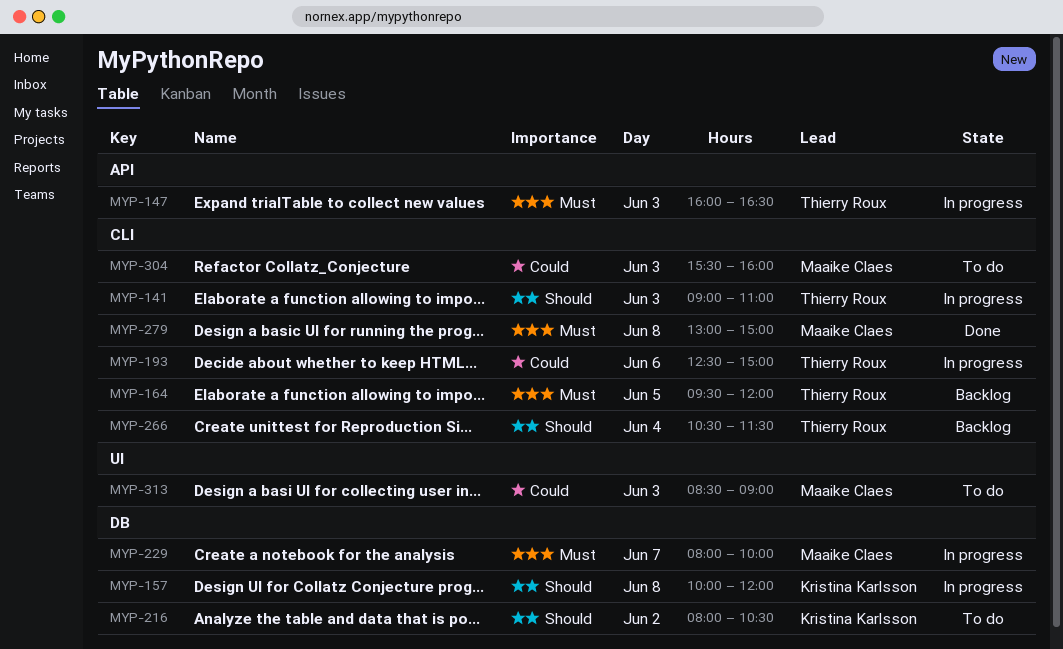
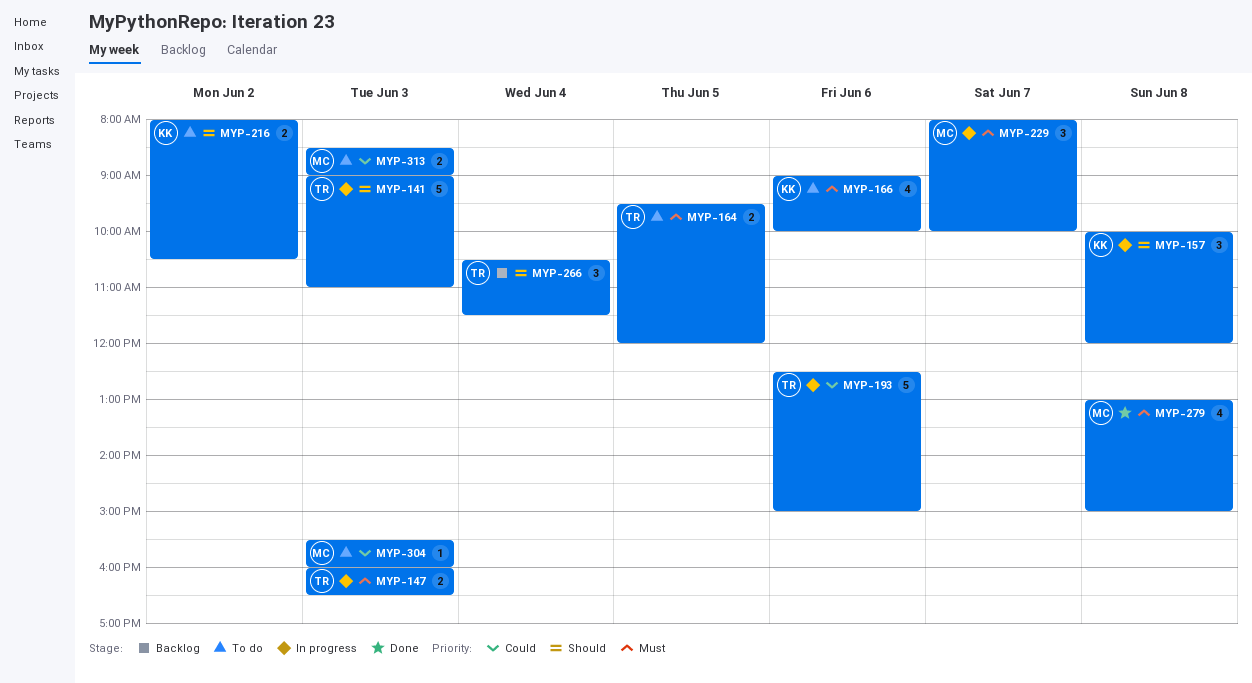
MYP-164, status: Backlog -> To do
MYP-166: none -> present

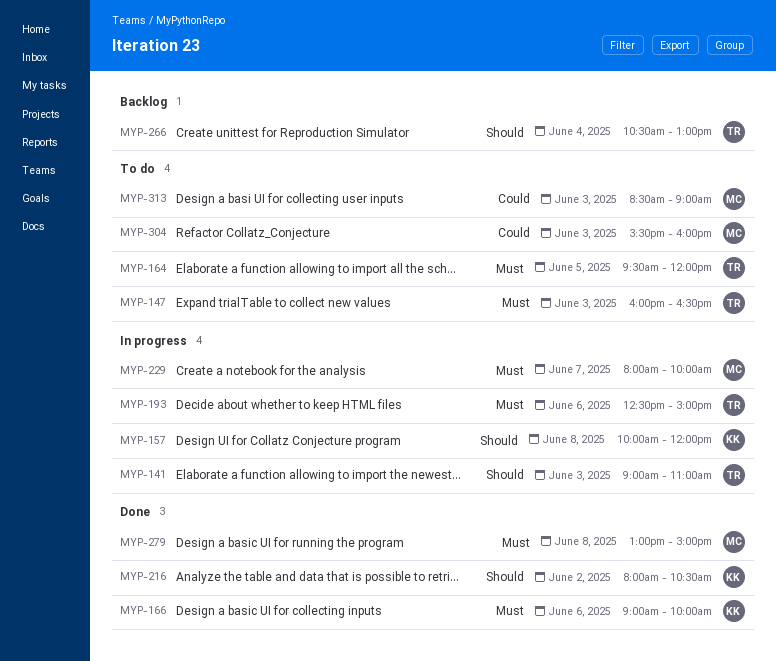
MYP-147, status: In progress -> To do
MYP-166, status: To do -> Done
MYP-193, priority: Could -> Must
MYP-216, status: To do -> Done
MYP-266, ends: 11:30 -> 13:00

